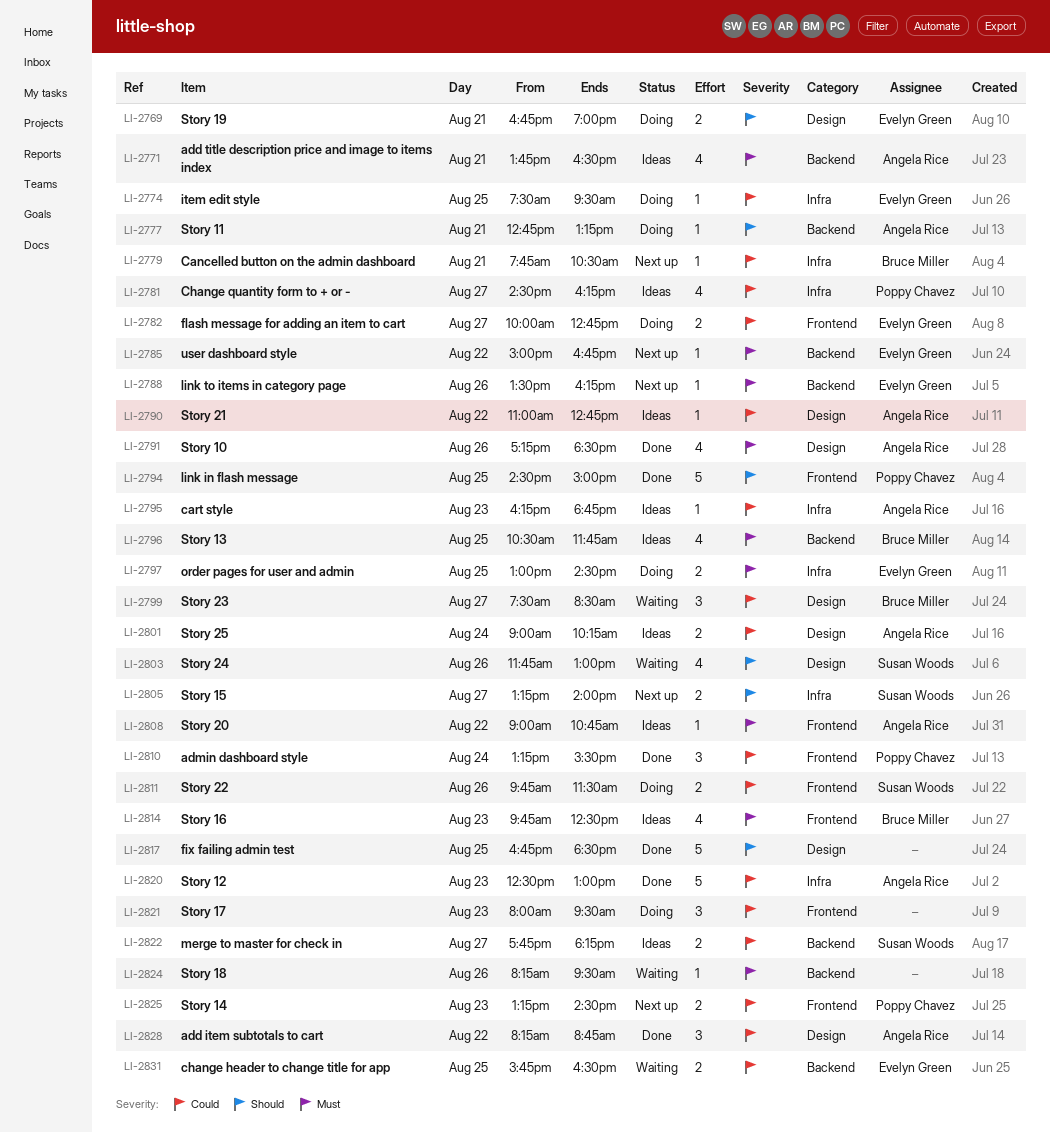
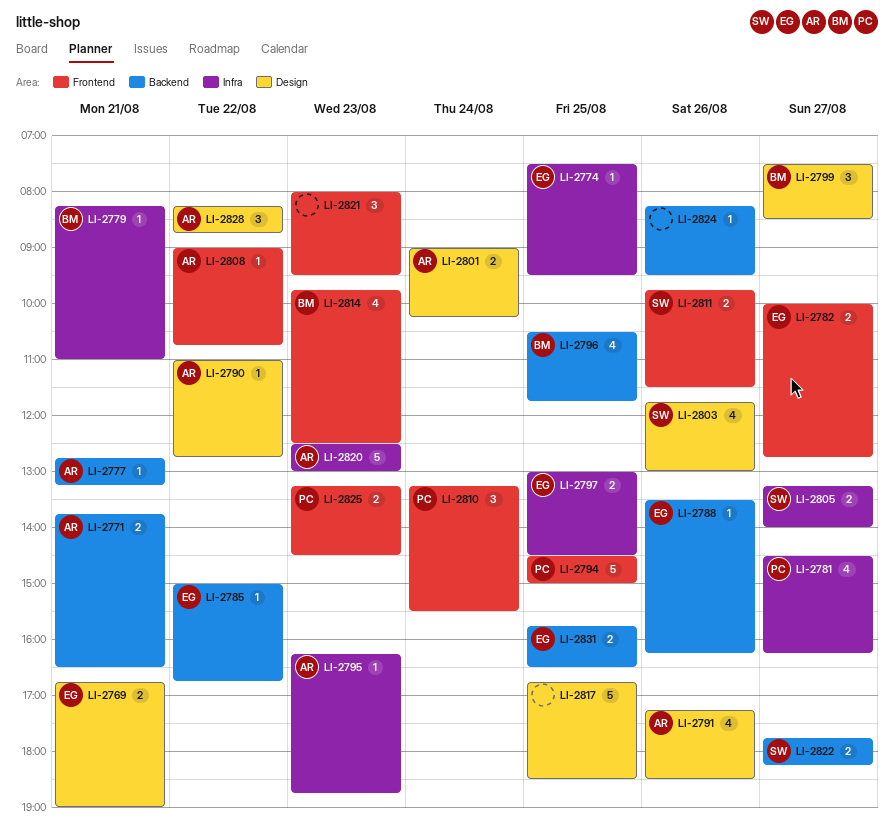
LI-2771, estimate: 4 -> 2
LI-2779, begins: 07:45 -> 08:15
LI-2779, ends: 10:30 -> 11:00

